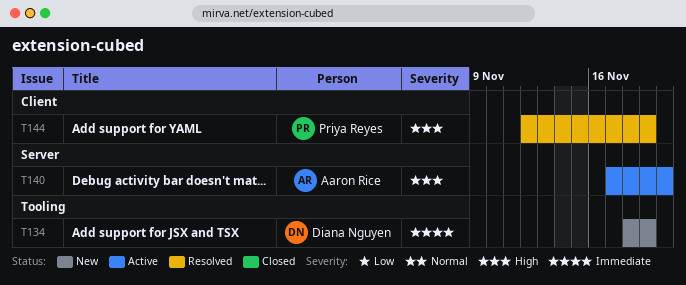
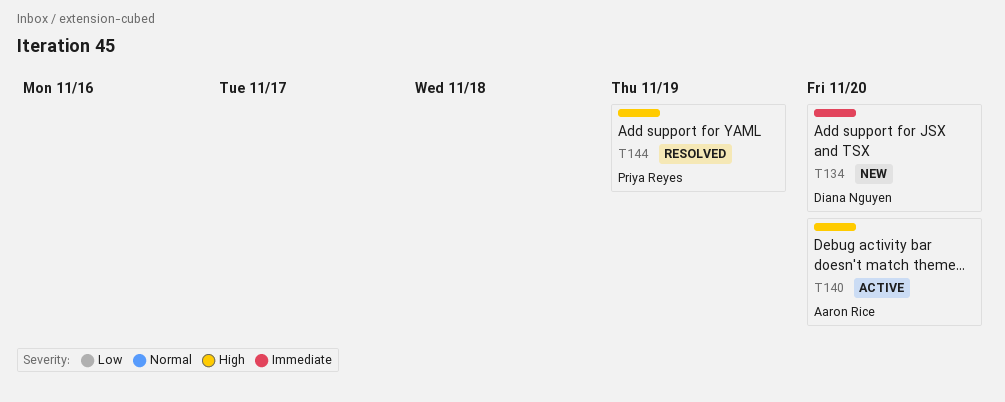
T134, due: Nov 19 -> Nov 20

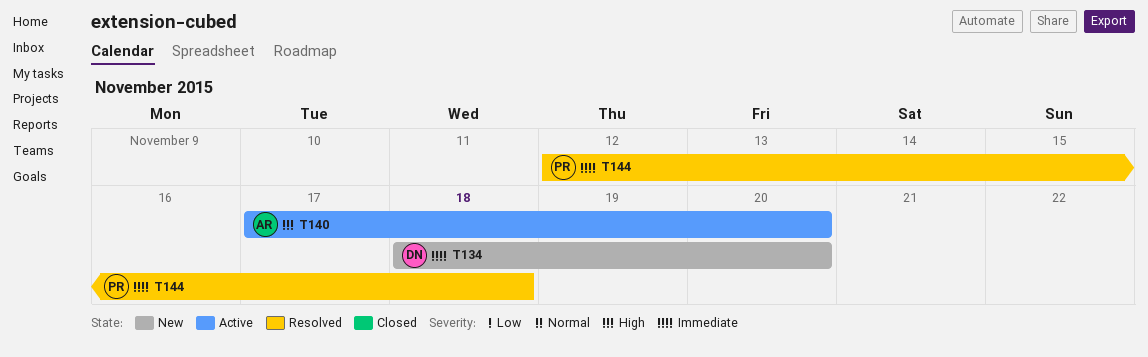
T144, priority: High -> Immediate
T144, due: Nov 19 -> Nov 18

